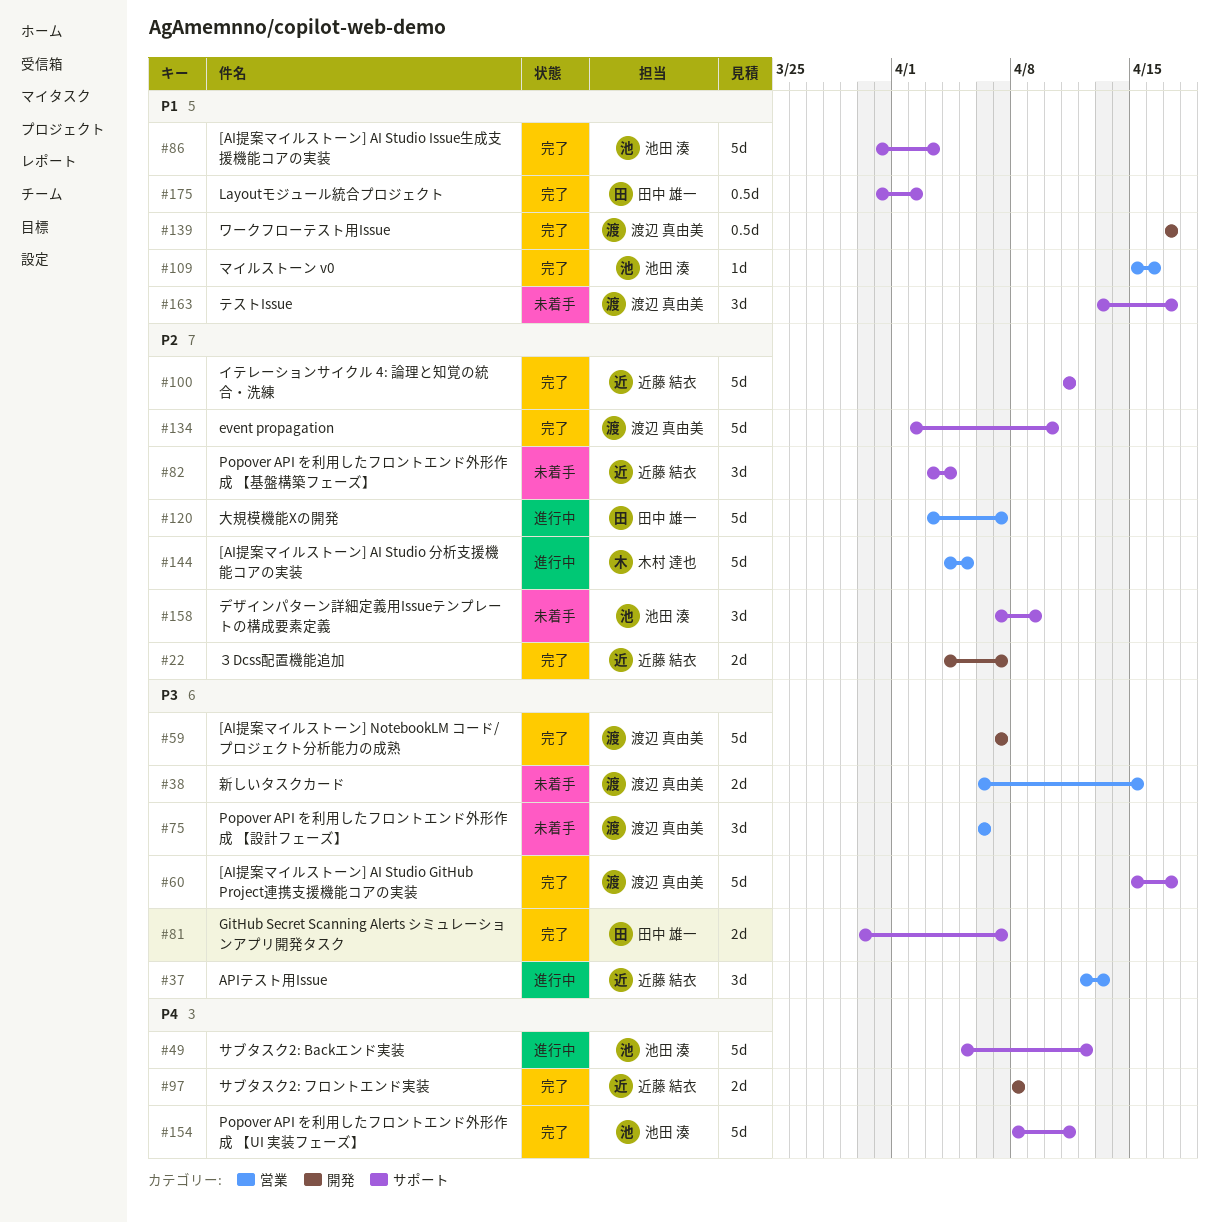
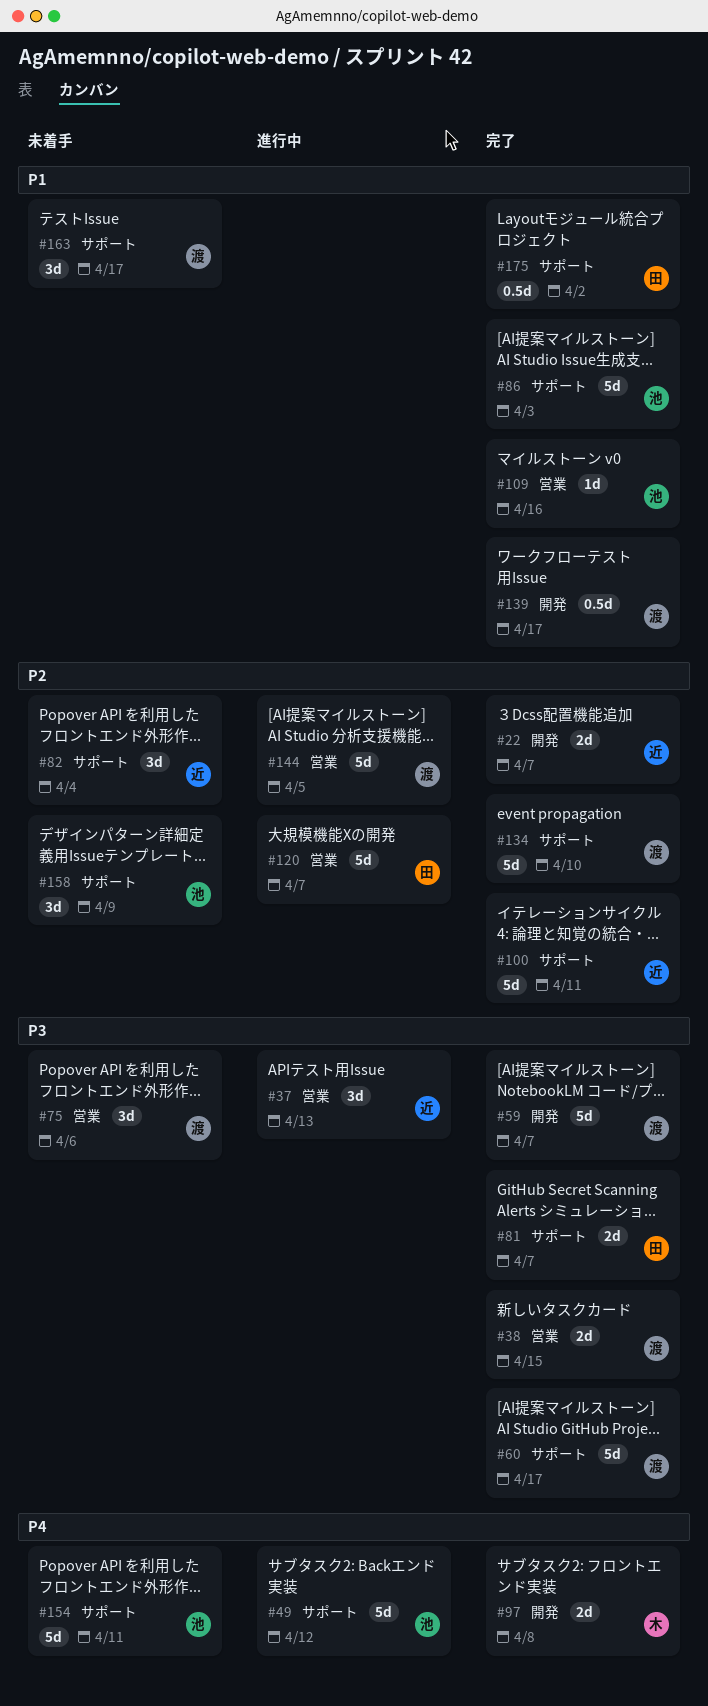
#38, status: 未着手 -> 完了
#97, owner: 近藤 結衣 -> 木村 達也
#144, owner: 木村 達也 -> 渡辺 真由美
#154, status: 完了 -> 未着手

